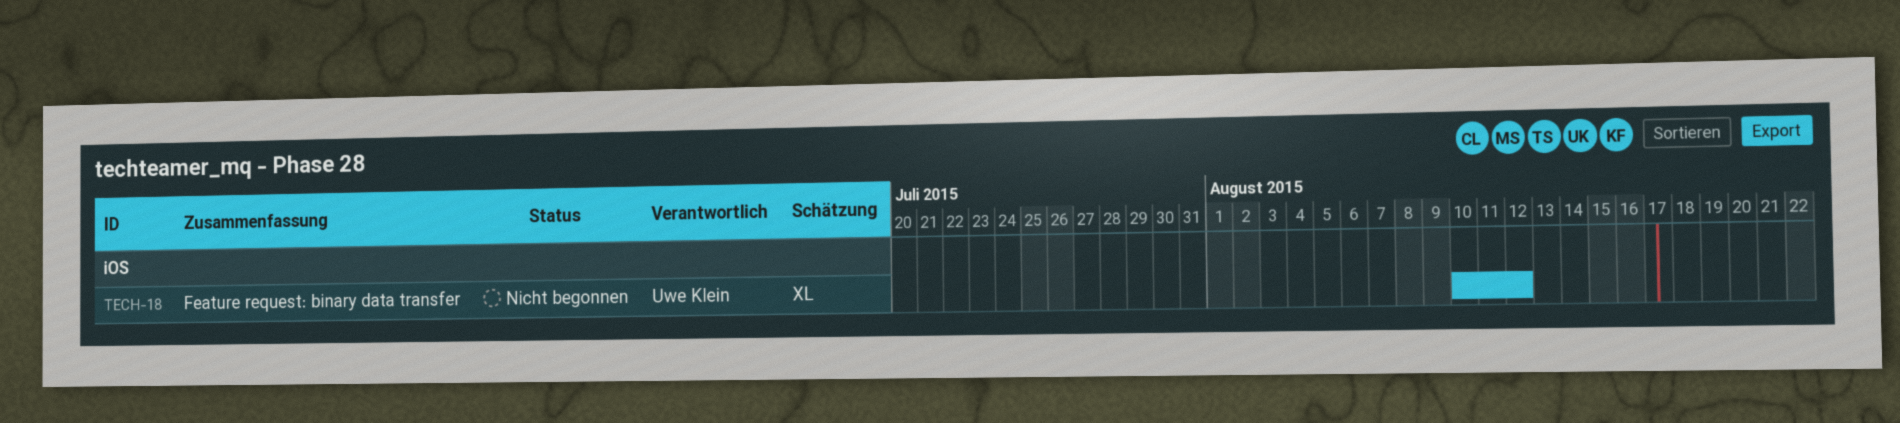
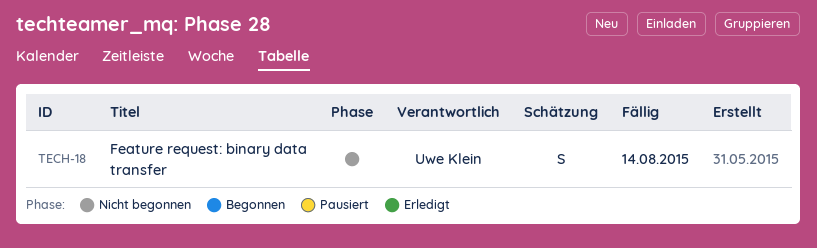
TECH-18, estimate: XL -> S
TECH-18, due: Aug 12 -> Aug 14

